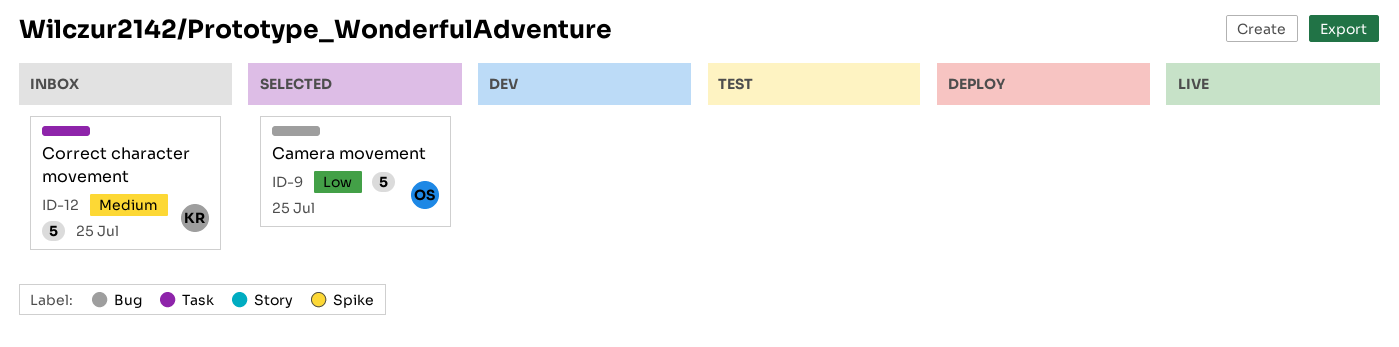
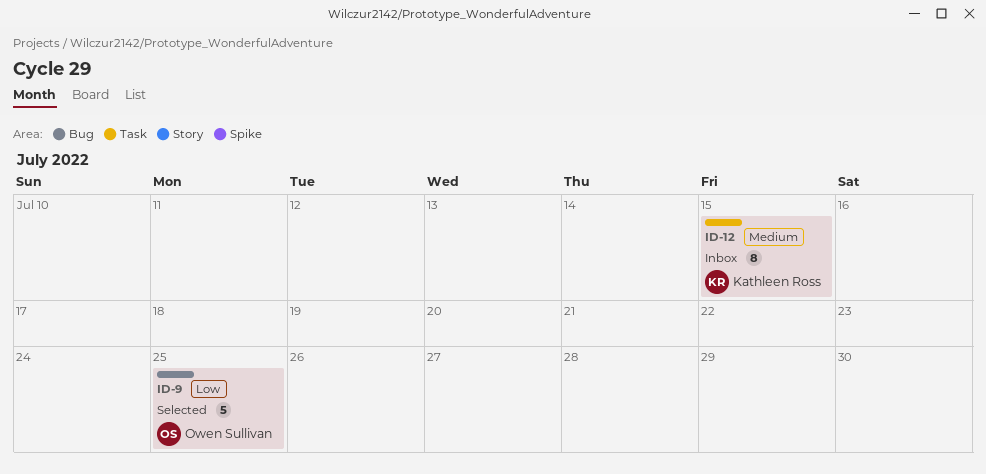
ID-12, estimate: 5 -> 8
ID-12, due: Jul 25 -> Jul 15

